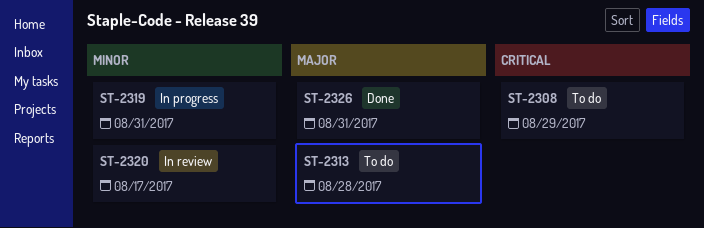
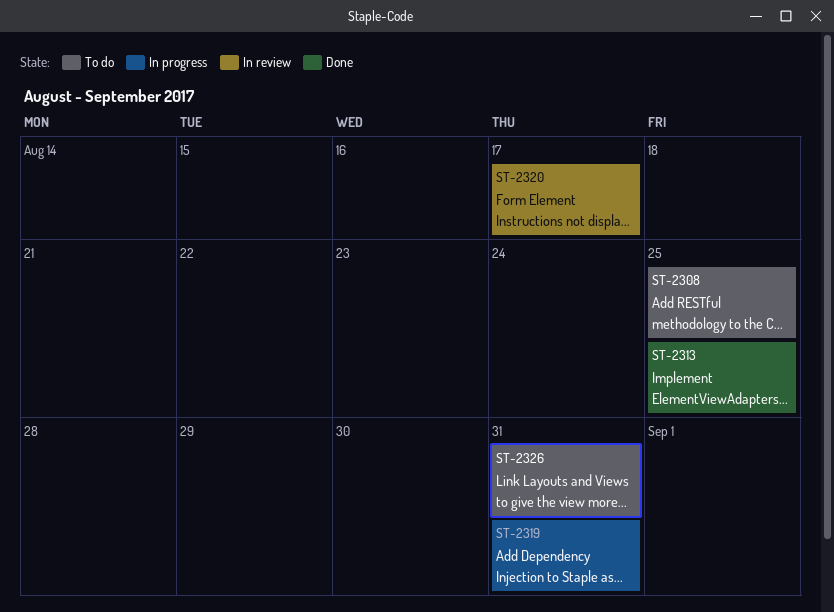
ST-2308, due: Aug 29 -> Aug 25
ST-2313, status: To do -> Done
ST-2313, due: Aug 28 -> Aug 25
ST-2326, status: Done -> To do

